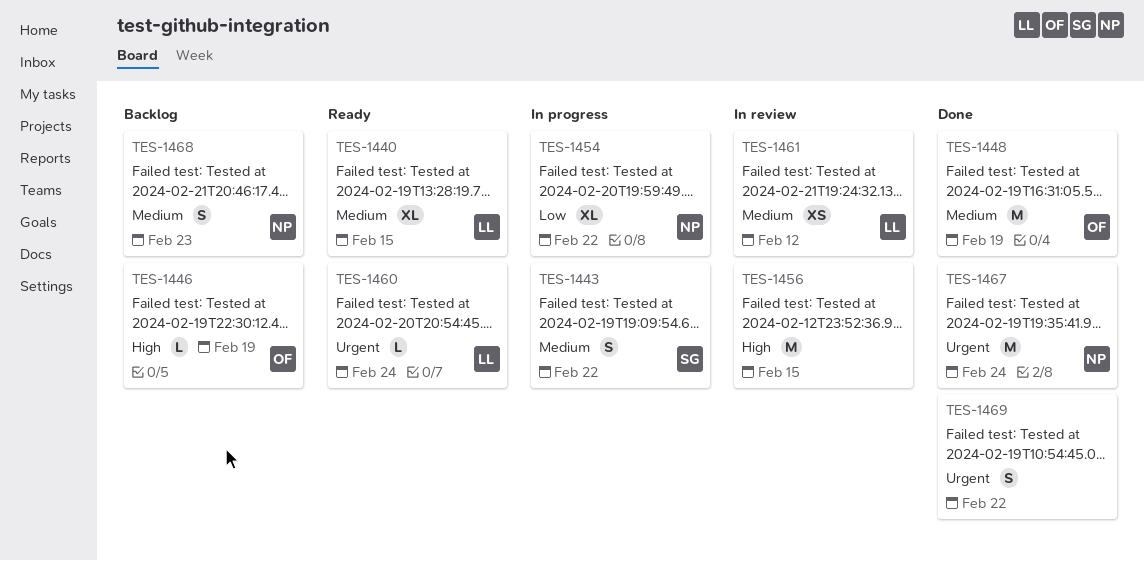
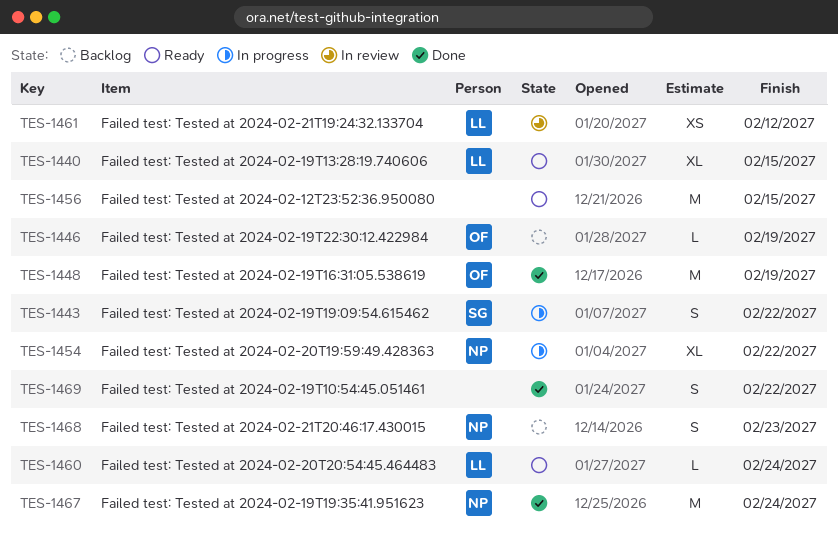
TES-1456, status: In review -> Ready

